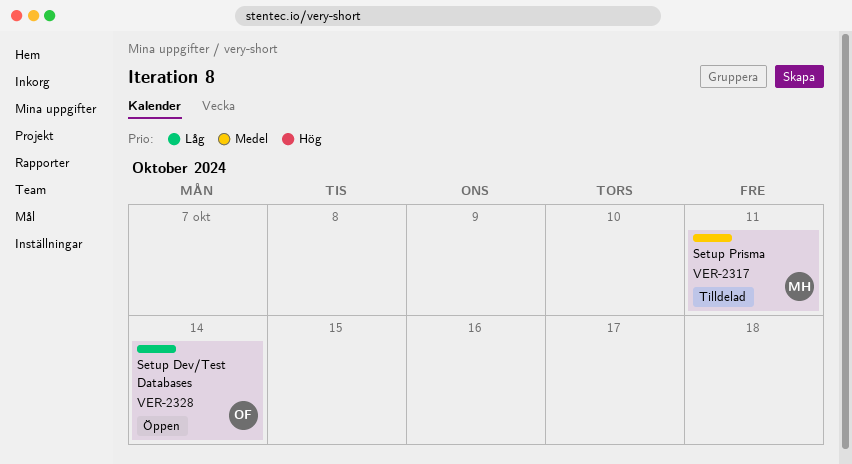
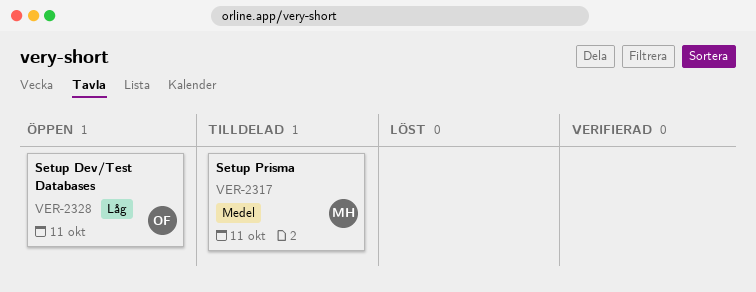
VER-2328, due: Oct 14 -> Oct 11

